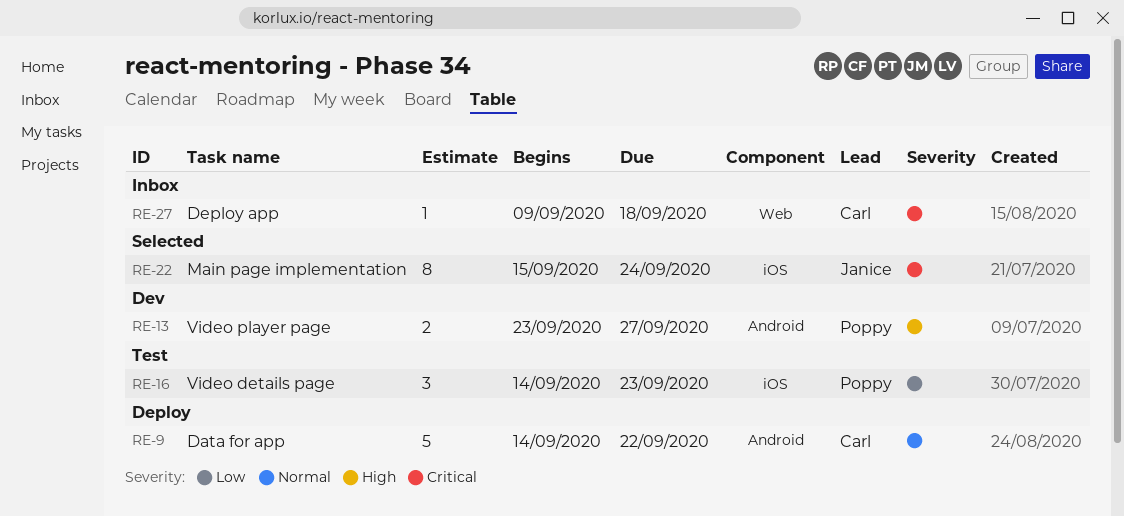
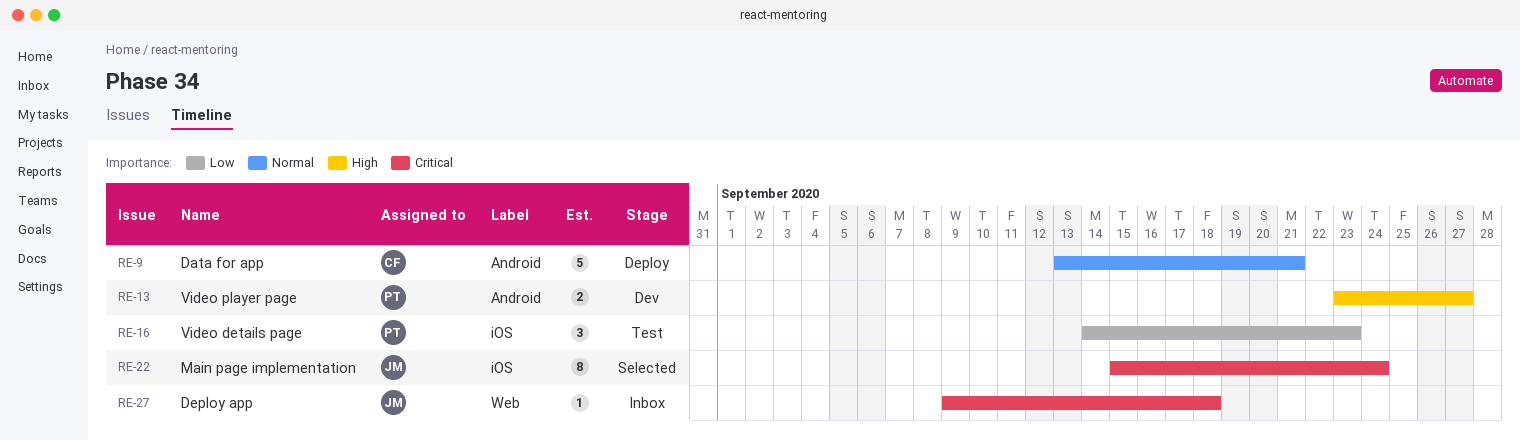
RE-9, start: Sep 14 -> Sep 13
RE-9, due: Sep 22 -> Sep 21
RE-27, owner: Carl -> Janice

